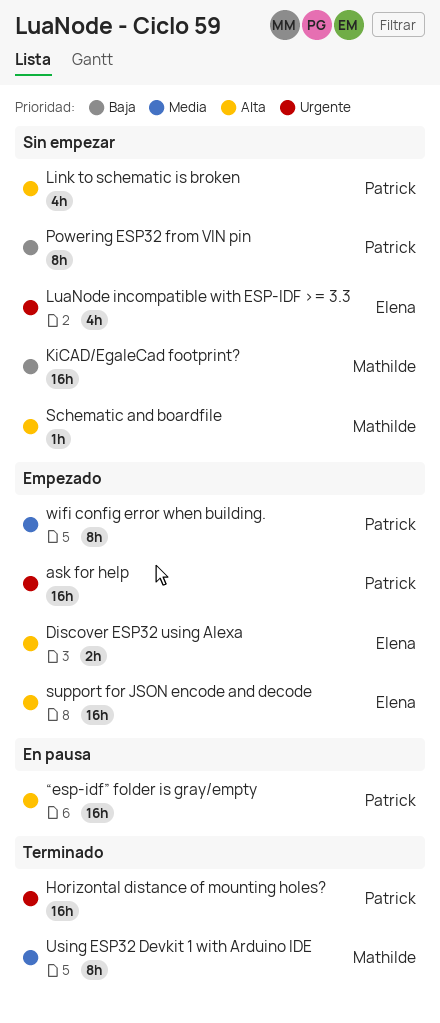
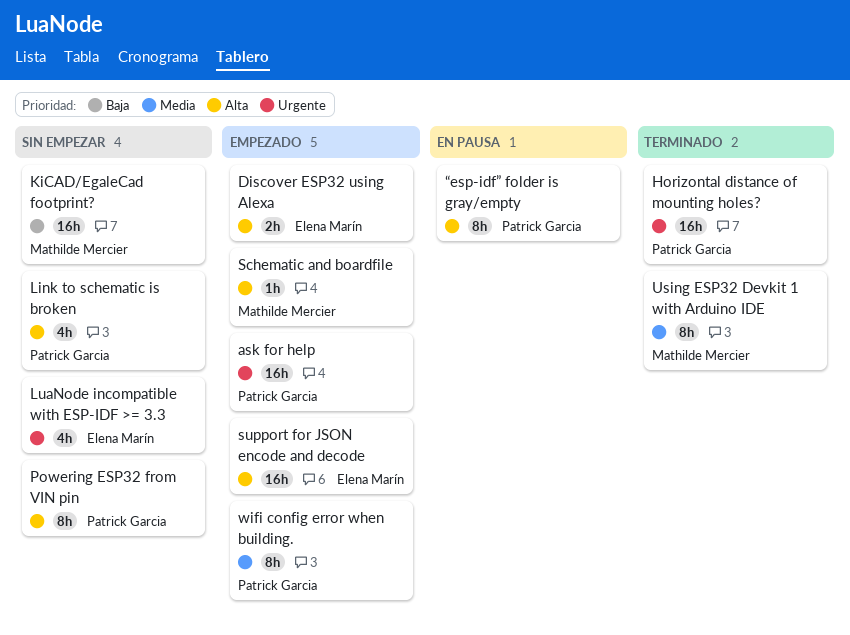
Powering ESP32 from VIN pin, priority: Baja -> Alta
Schematic and boardfile, status: Sin empezar -> Empezado
“esp-idf” folder is gray/empty, estimate: 16h -> 8h

